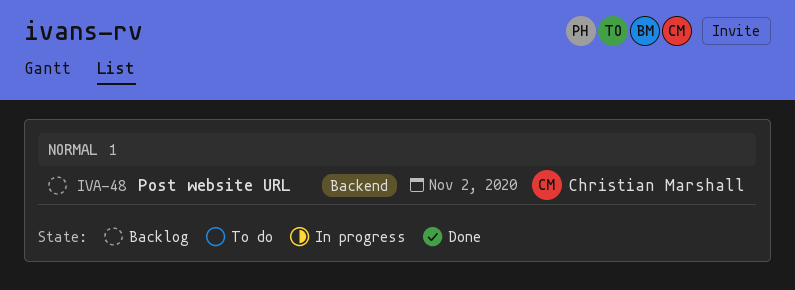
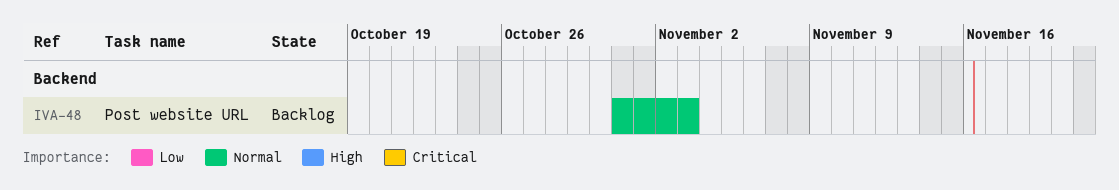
IVA-48, due: Nov 2 -> Nov 3

